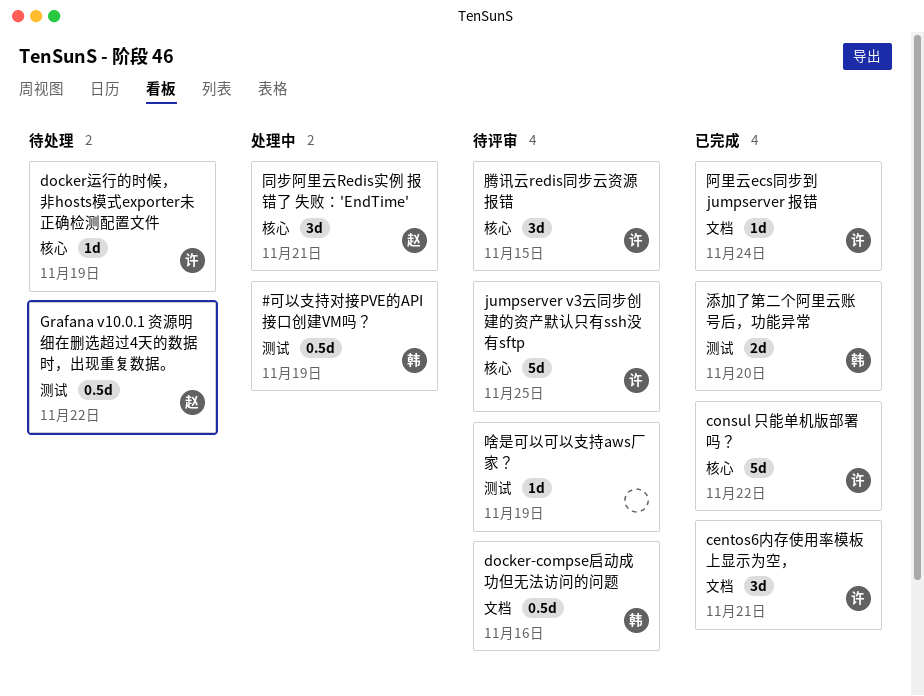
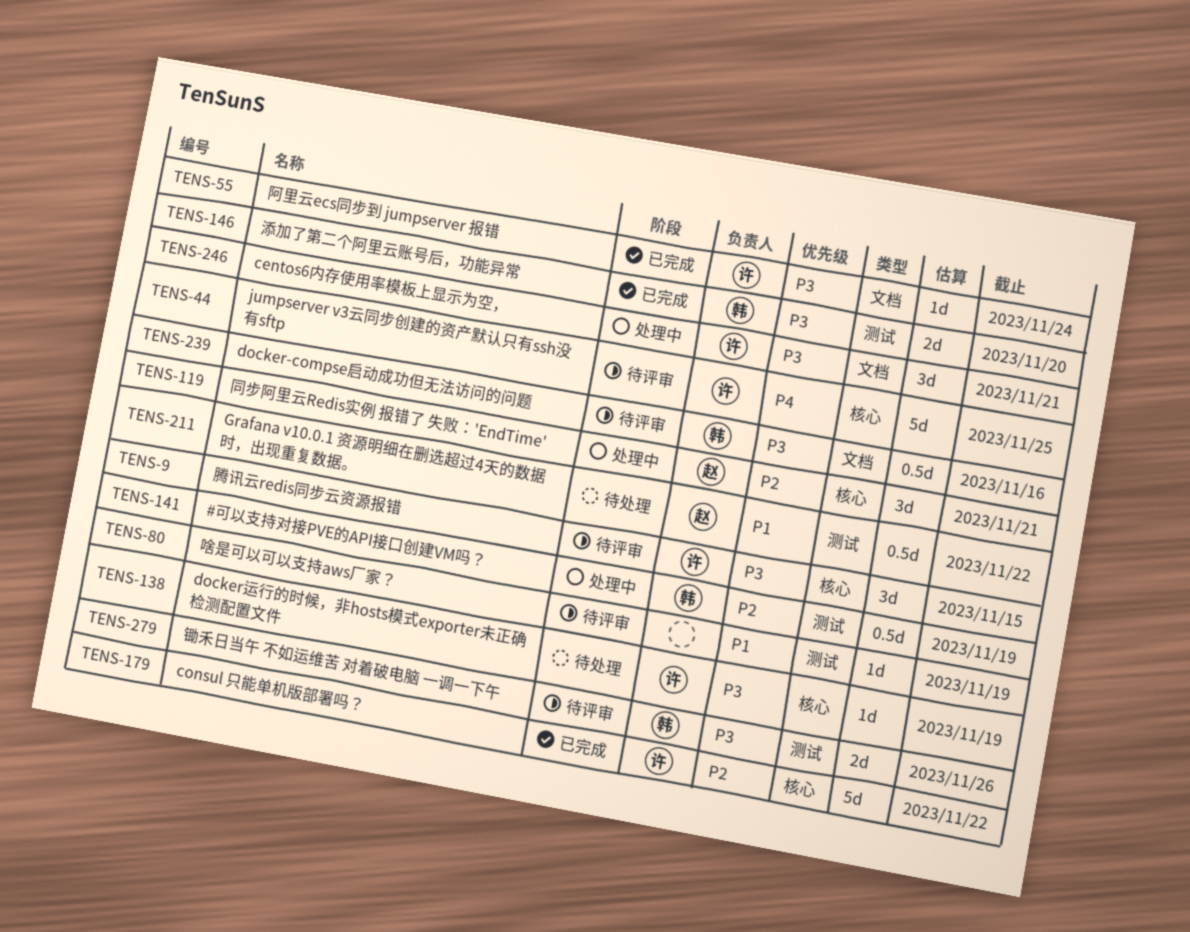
centos6内存使用率模板上显示为空，, status: 已完成 -> 处理中
锄禾日当午 不如运维苦 对着破电脑 一调一下午: none -> present

